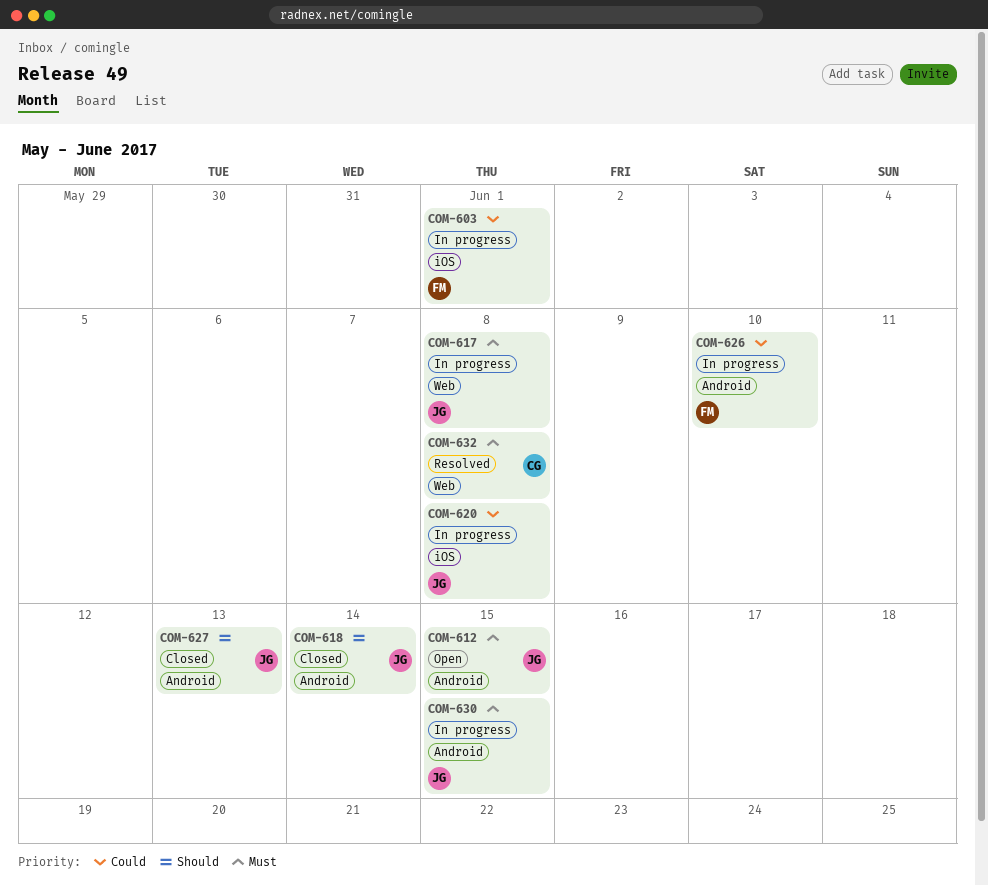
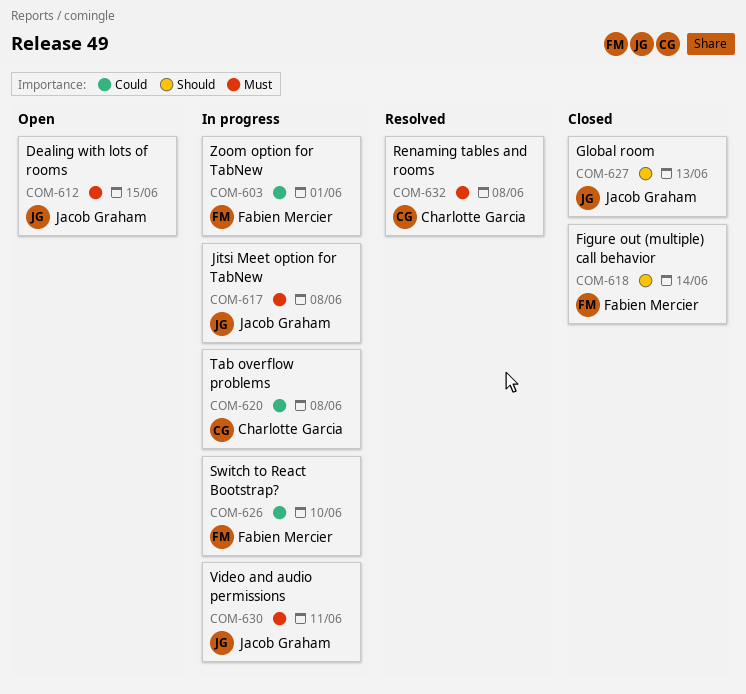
COM-618, owner: Jacob Graham -> Fabien Mercier
COM-620, owner: Jacob Graham -> Charlotte Garcia
COM-630, due: Jun 15 -> Jun 11

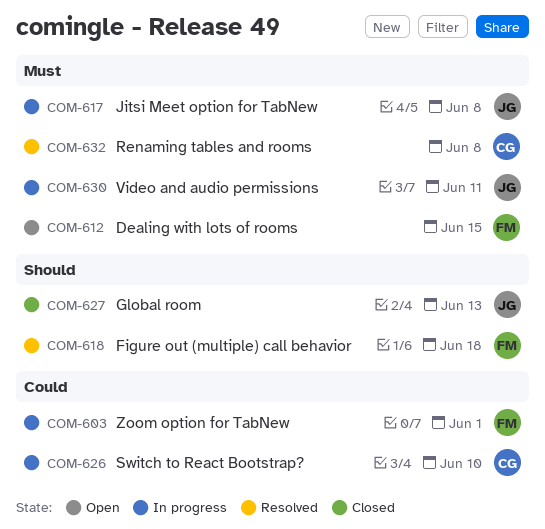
COM-612, owner: Jacob Graham -> Fabien Mercier
COM-618, status: Closed -> Resolved
COM-618, due: Jun 14 -> Jun 18
COM-620: present -> none
COM-626, owner: Fabien Mercier -> Charlotte Garcia

